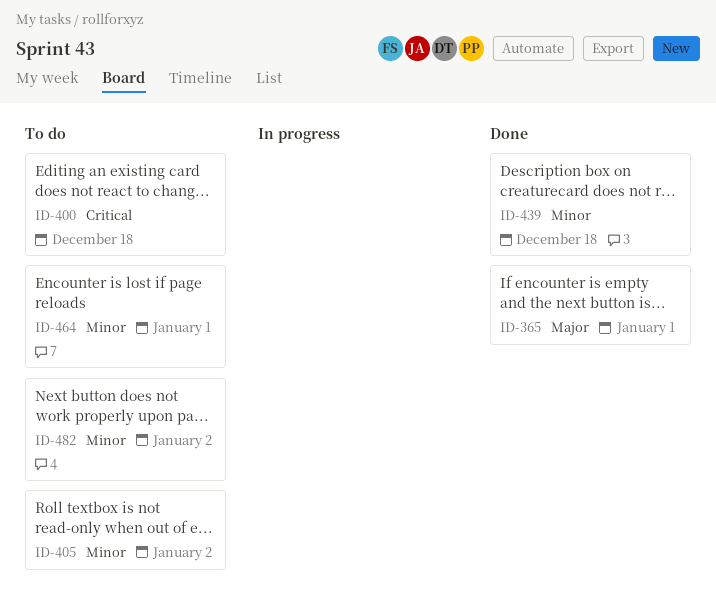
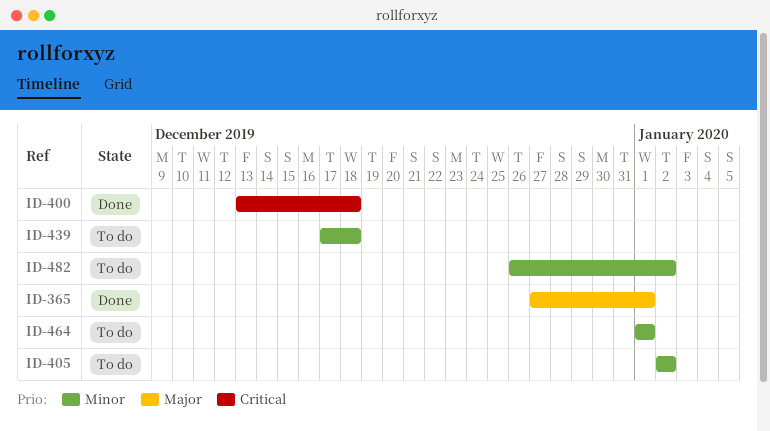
ID-400, status: To do -> Done
ID-439, status: Done -> To do

